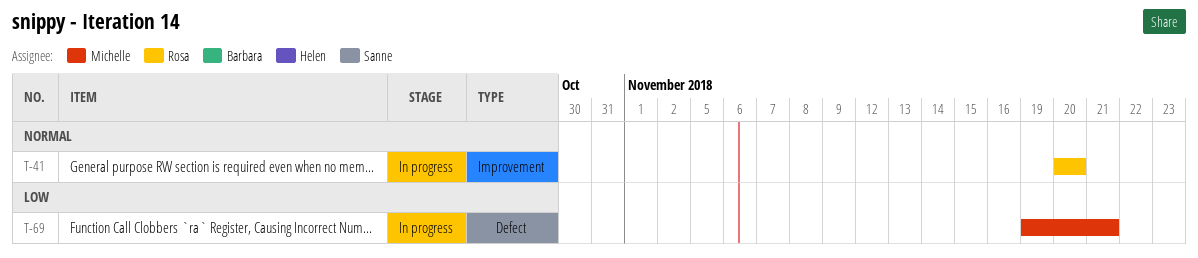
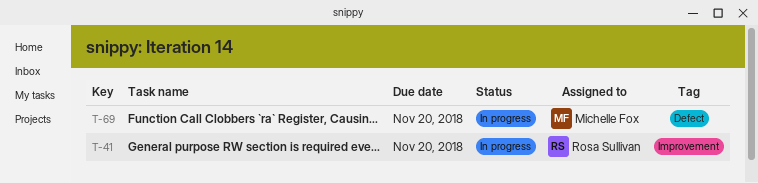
T-69, due: Nov 21 -> Nov 20

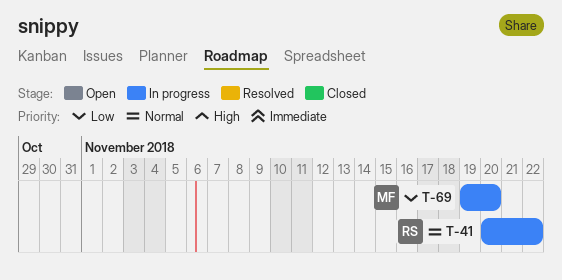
T-41, due: Nov 20 -> Nov 22

